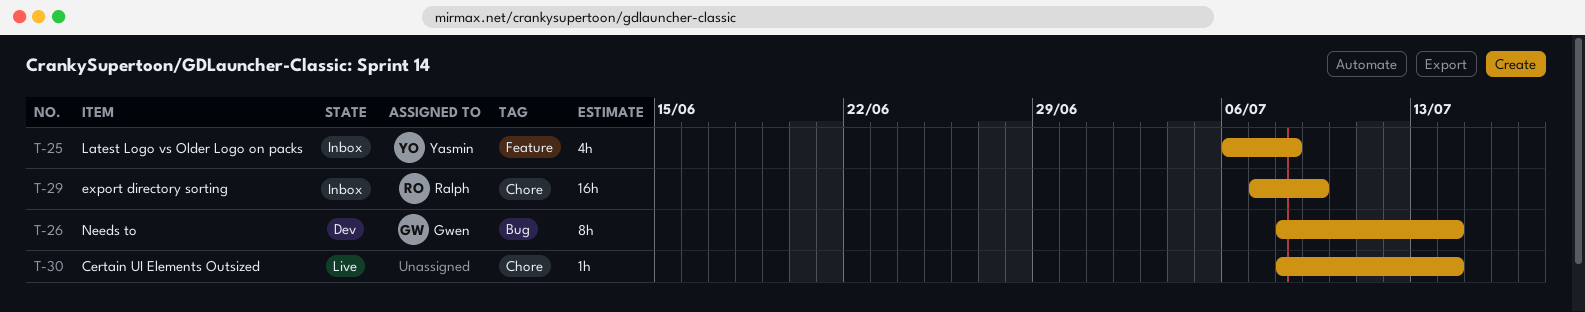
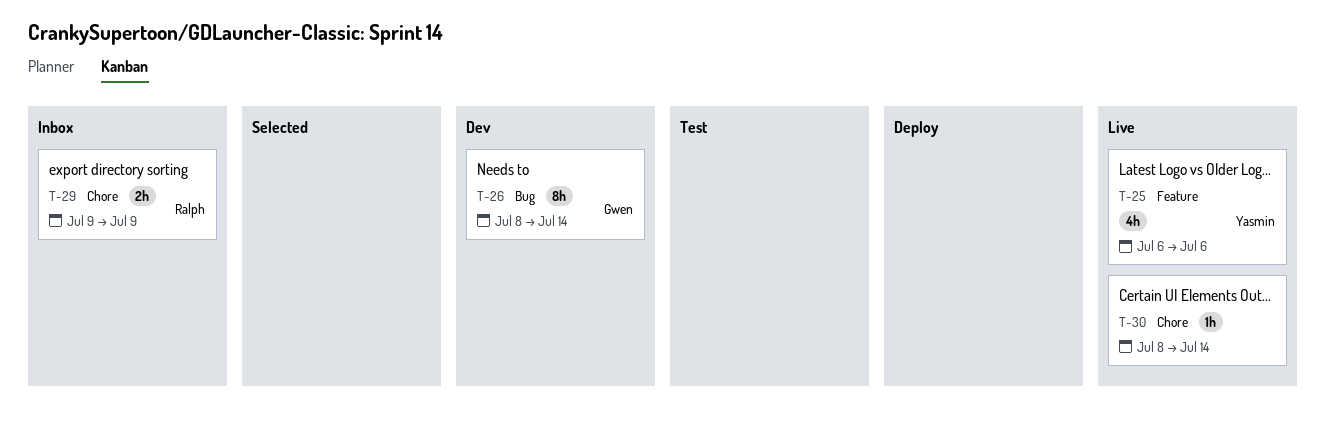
T-25, status: Inbox -> Live
T-25, due: Jul 8 -> Jul 6
T-29, estimate: 16h -> 2h
T-29, start: Jul 7 -> Jul 9

